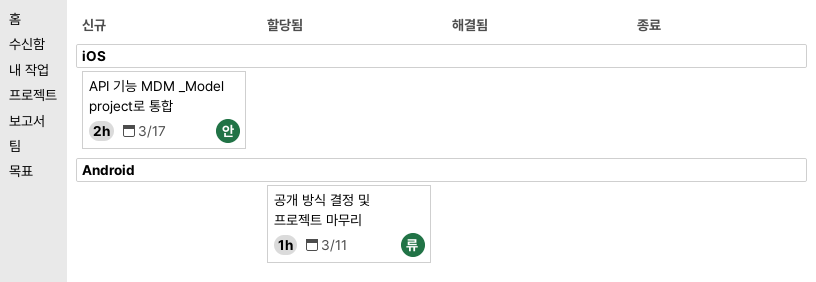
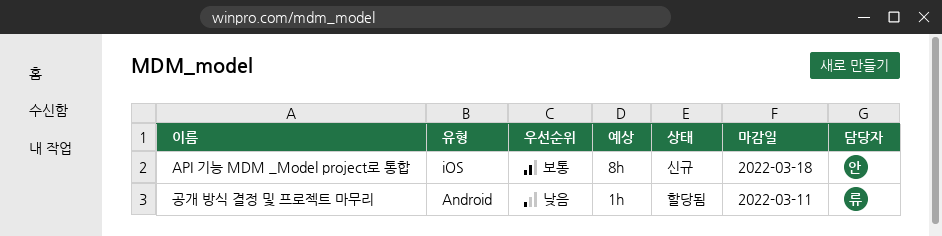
API 기능 MDM _Model project로 통합, estimate: 2h -> 8h
API 기능 MDM _Model project로 통합, due: Mar 17 -> Mar 18

